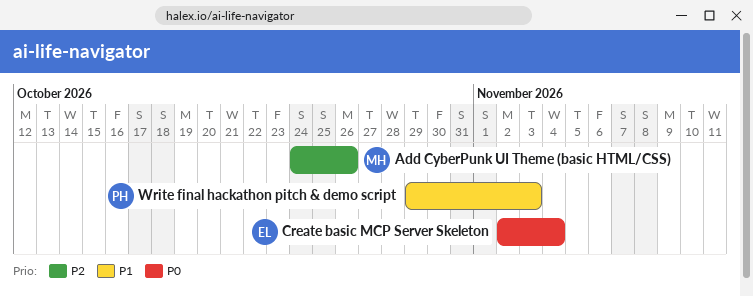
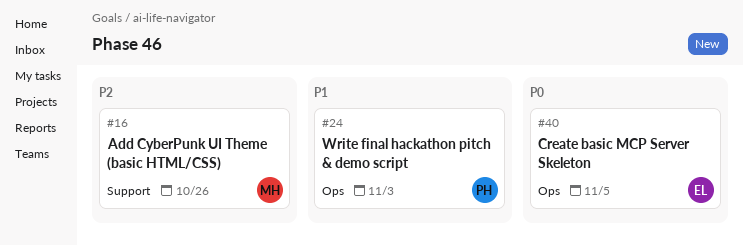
Create basic MCP Server Skeleton, due: Nov 4 -> Nov 5

